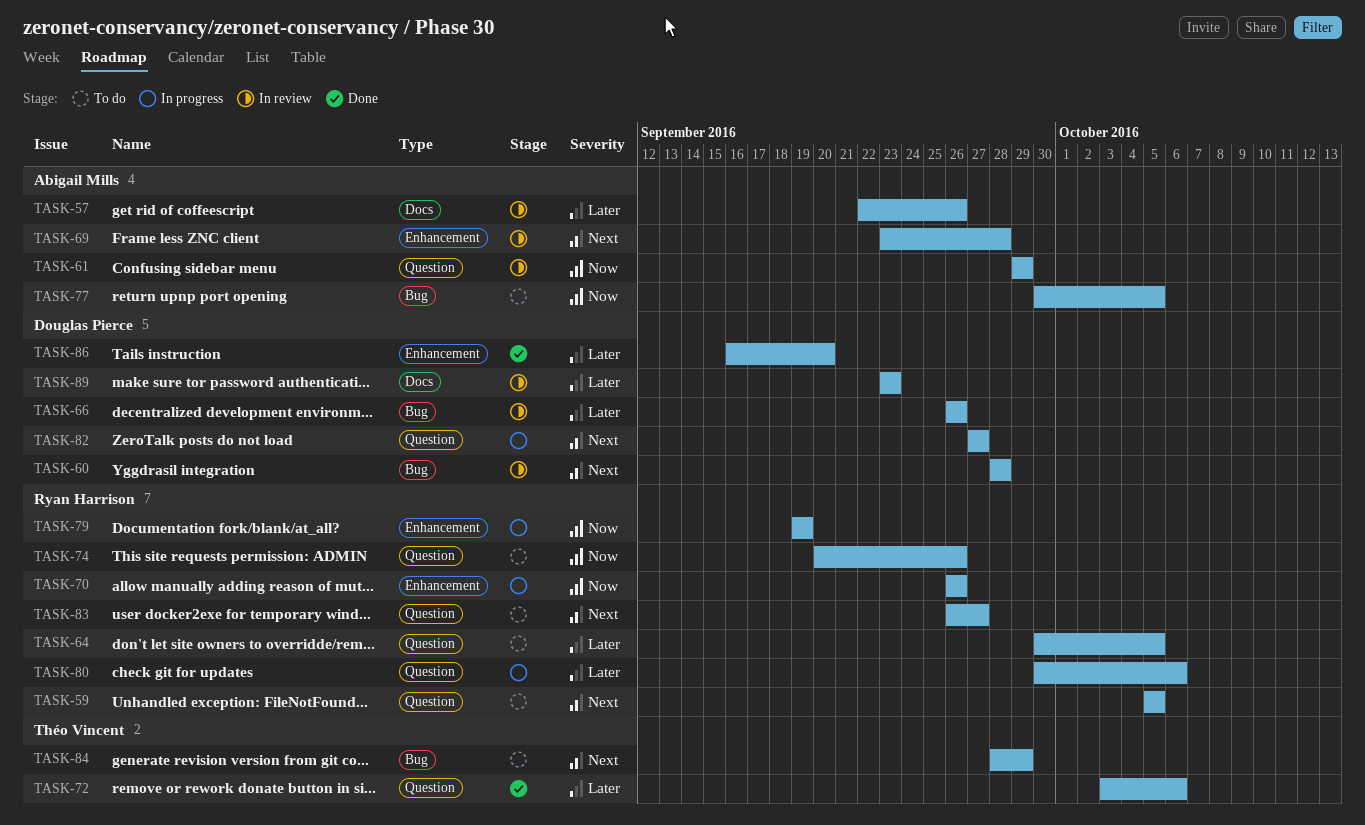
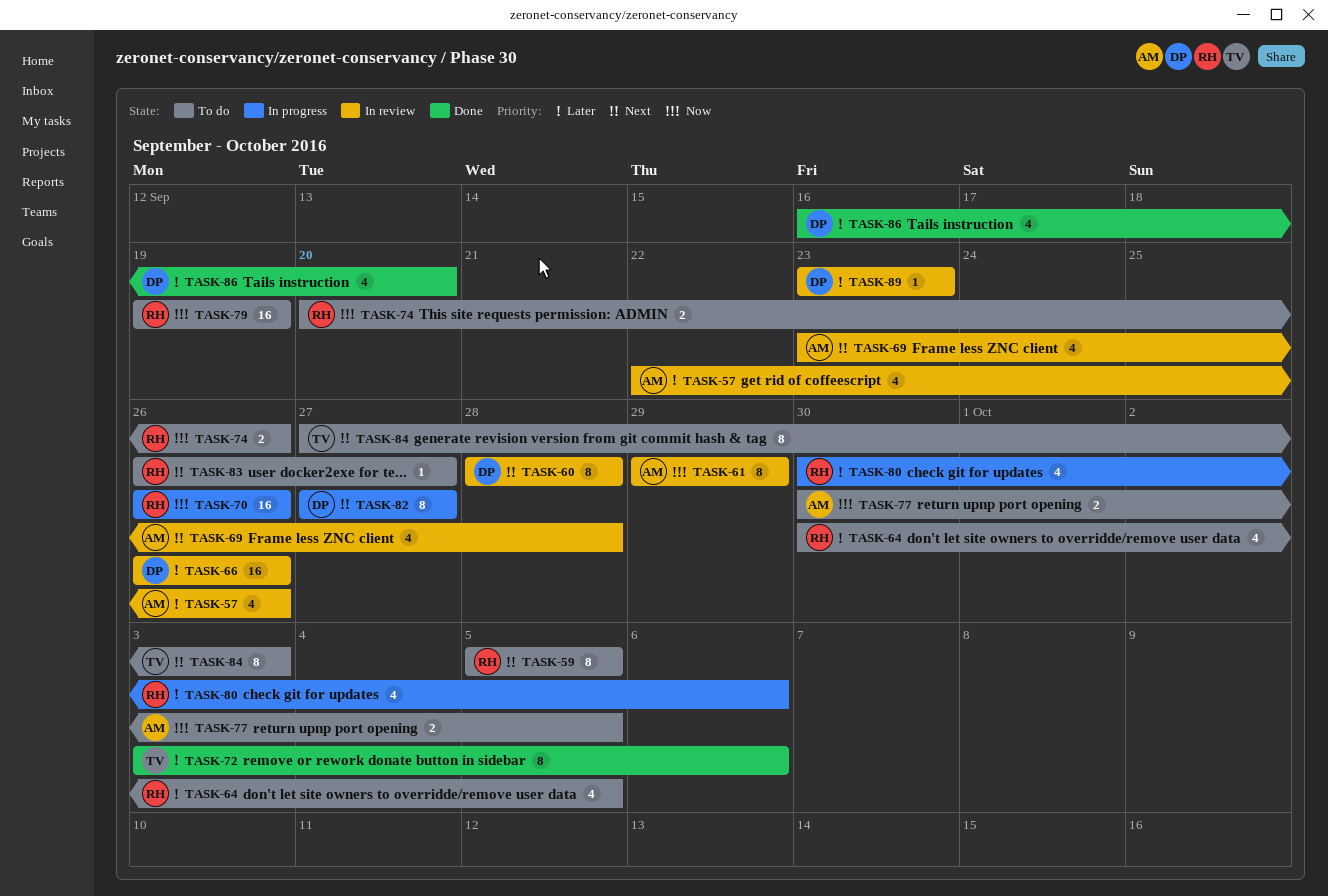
TASK-79, status: In progress -> To do
TASK-84, start: Sep 28 -> Sep 27
TASK-84, due: Sep 29 -> Oct 3

